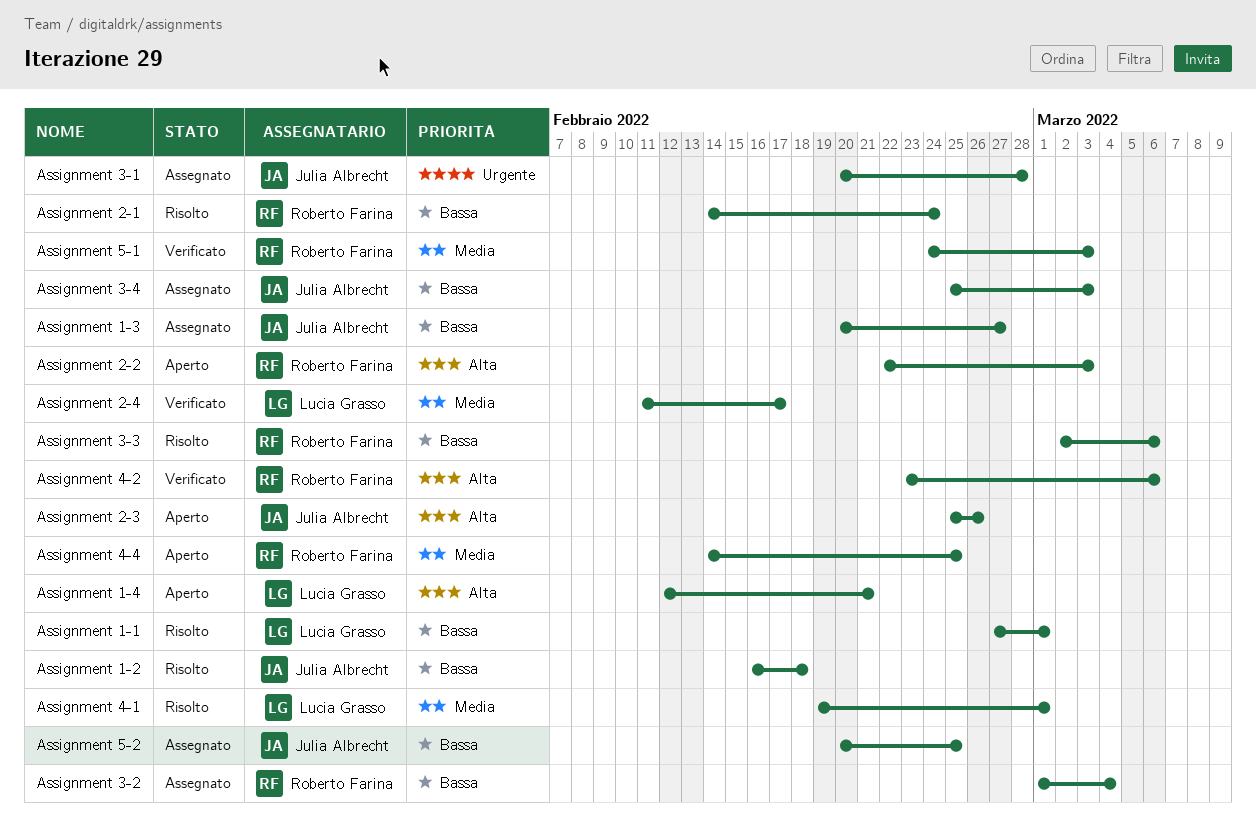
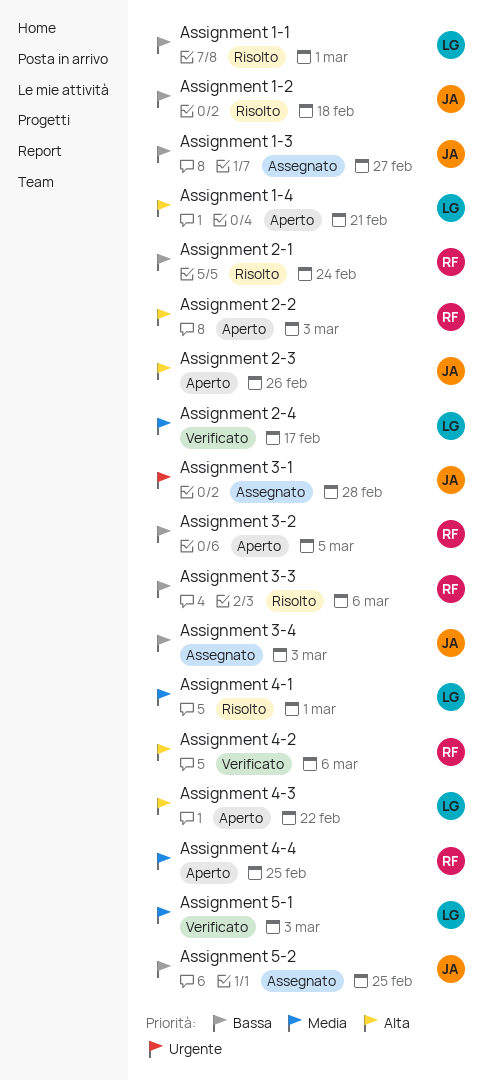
Assignment 3-2, status: Assegnato -> Aperto
Assignment 3-2, due: Mar 4 -> Mar 5
Assignment 4-3: none -> present
Assignment 5-1, owner: Roberto Farina -> Lucia Grasso

